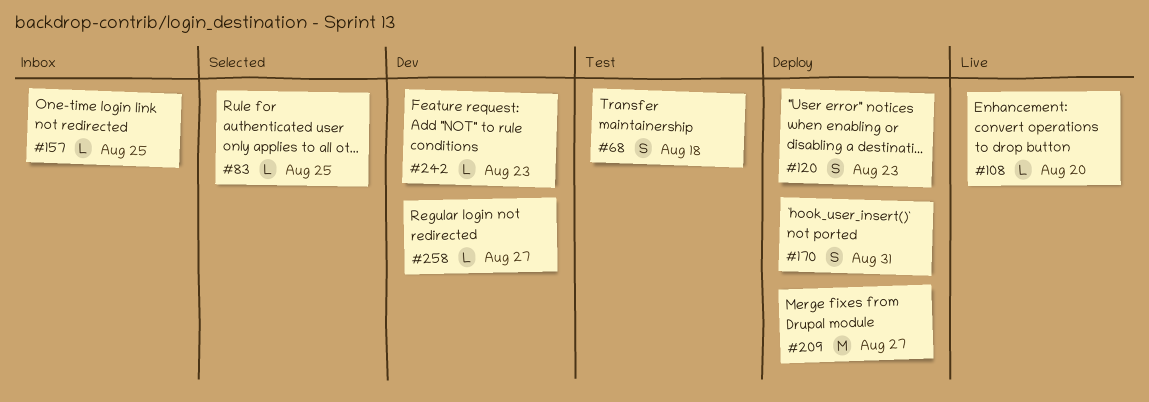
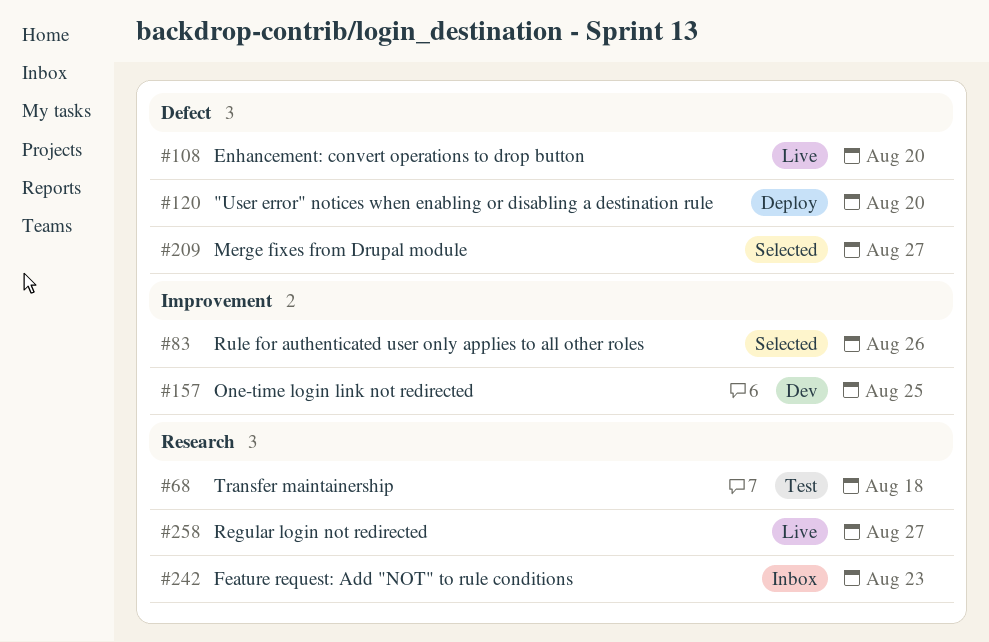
#83, due: Aug 25 -> Aug 26
#120, due: Aug 23 -> Aug 20
#157, status: Inbox -> Dev
#170: present -> none
#209, status: Deploy -> Selected
#242, status: Dev -> Inbox
#258, status: Dev -> Live

